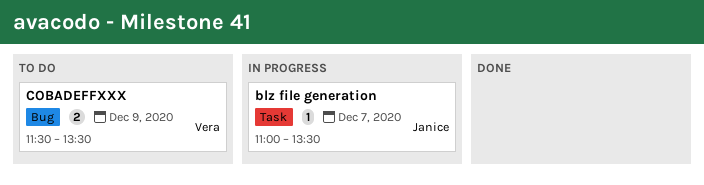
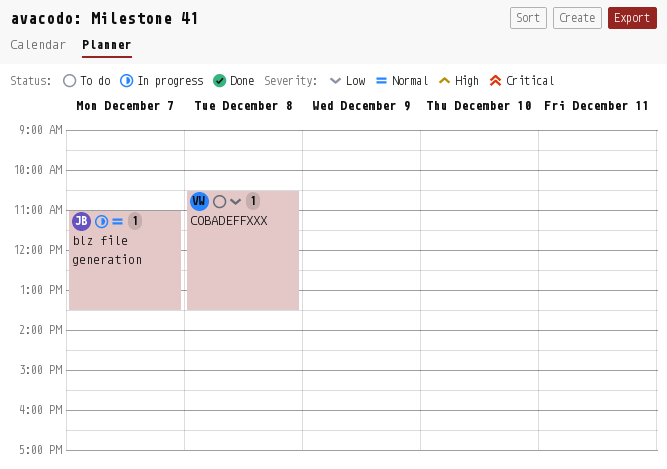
COBADEFFXXX, estimate: 2 -> 1
COBADEFFXXX, day: Dec 9 -> Dec 8
COBADEFFXXX, begins: 11:30 -> 10:30

